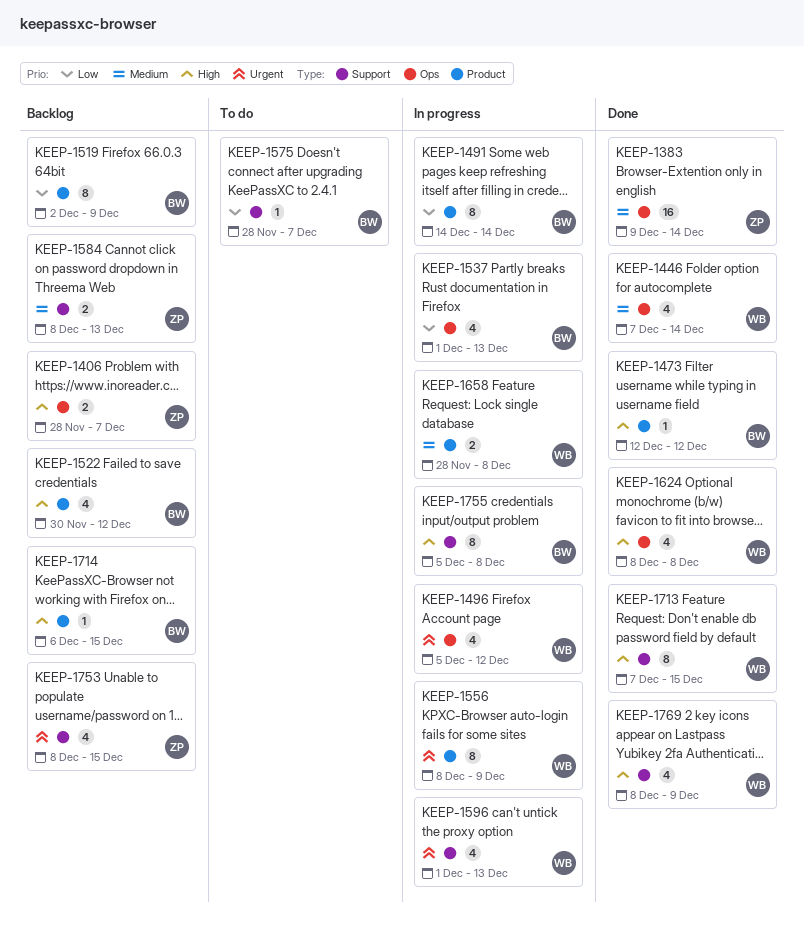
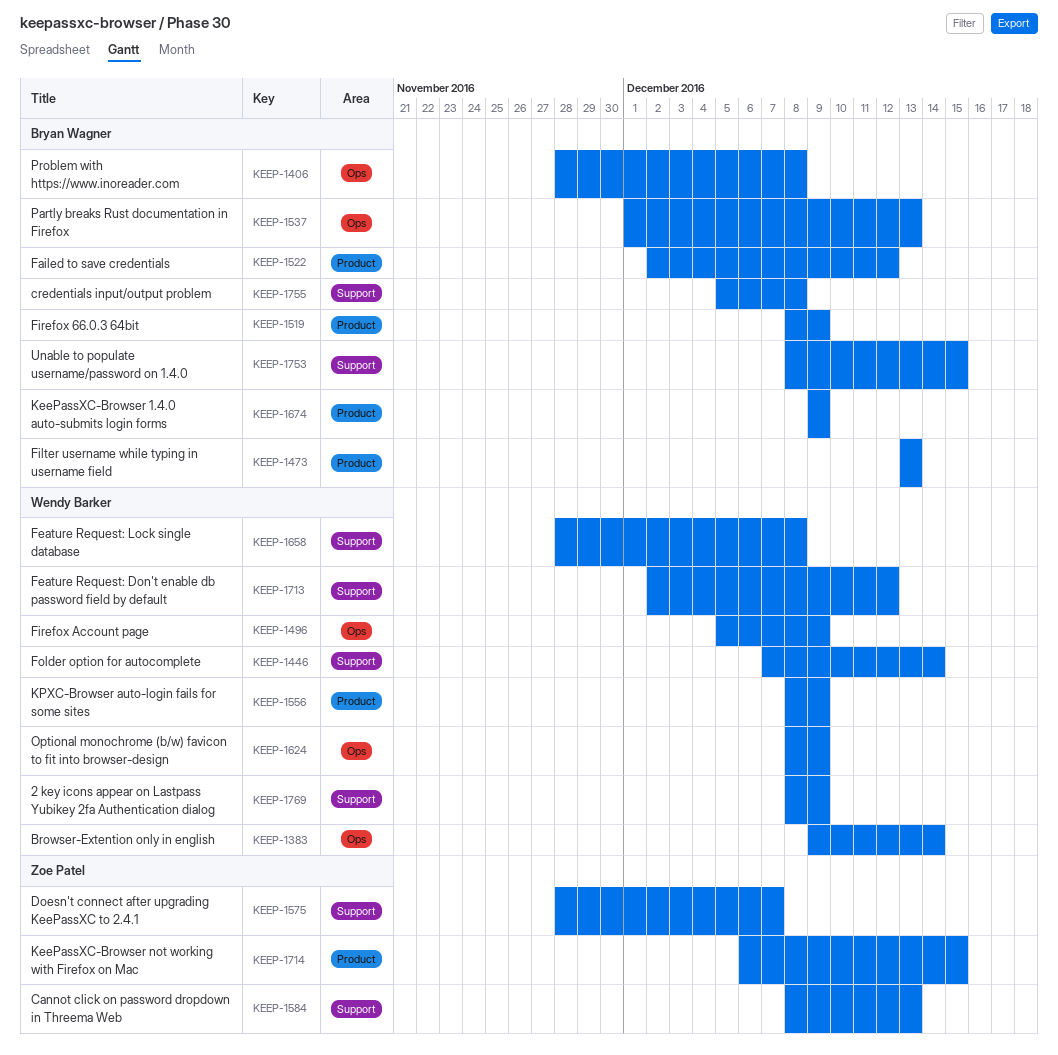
KEEP-1383, owner: Zoe Patel -> Wendy Barker
KEEP-1406, owner: Zoe Patel -> Bryan Wagner
KEEP-1406, due: Dec 7 -> Dec 8
KEEP-1446, label: Ops -> Support
KEEP-1473, start: Dec 12 -> Dec 13
KEEP-1473, due: Dec 12 -> Dec 13
KEEP-1491: present -> none
KEEP-1496, due: Dec 12 -> Dec 9
KEEP-1519, start: Dec 2 -> Dec 8
KEEP-1522, start: Nov 30 -> Dec 2
KEEP-1575, owner: Bryan Wagner -> Zoe Patel
KEEP-1596: present -> none
KEEP-1624, due: Dec 8 -> Dec 9
KEEP-1658, label: Product -> Support
KEEP-1674: none -> present
KEEP-1713, start: Dec 7 -> Dec 2
KEEP-1713, due: Dec 15 -> Dec 12
KEEP-1714, owner: Bryan Wagner -> Zoe Patel
KEEP-1753, owner: Zoe Patel -> Bryan Wagner

